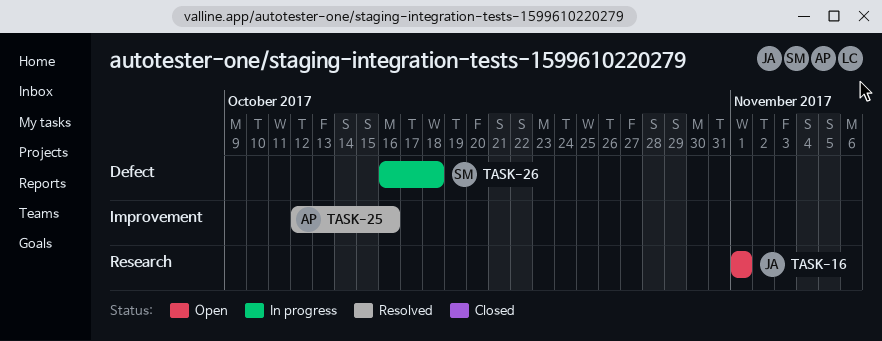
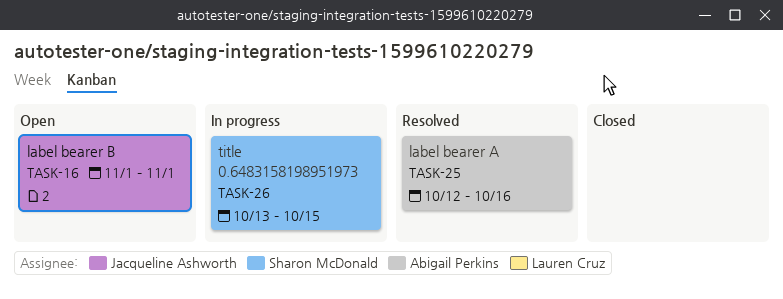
TASK-26, start: Oct 16 -> Oct 13
TASK-26, due: Oct 18 -> Oct 15

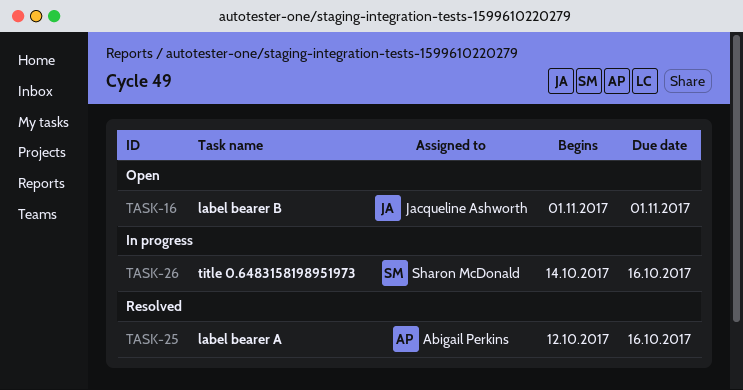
TASK-26, start: Oct 13 -> Oct 14
TASK-26, due: Oct 15 -> Oct 16

